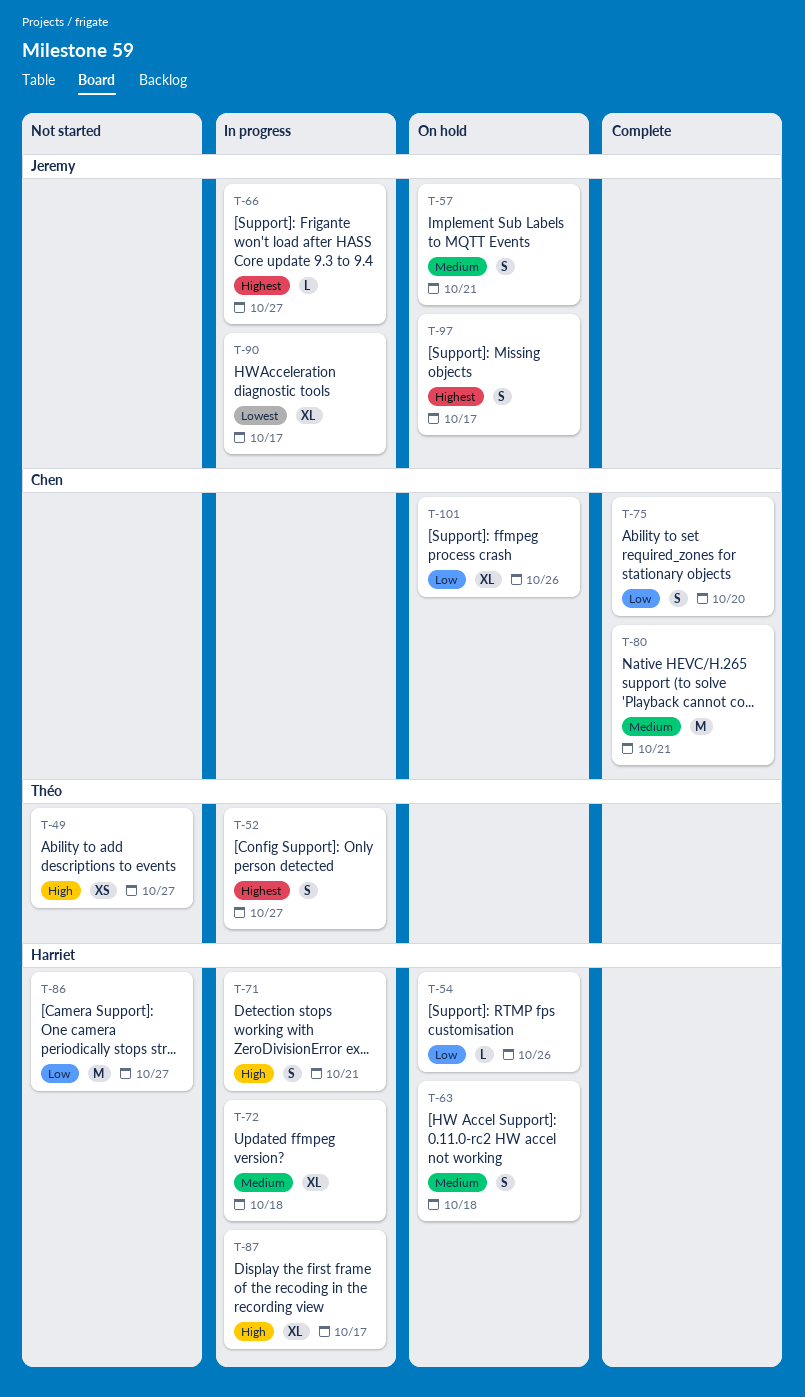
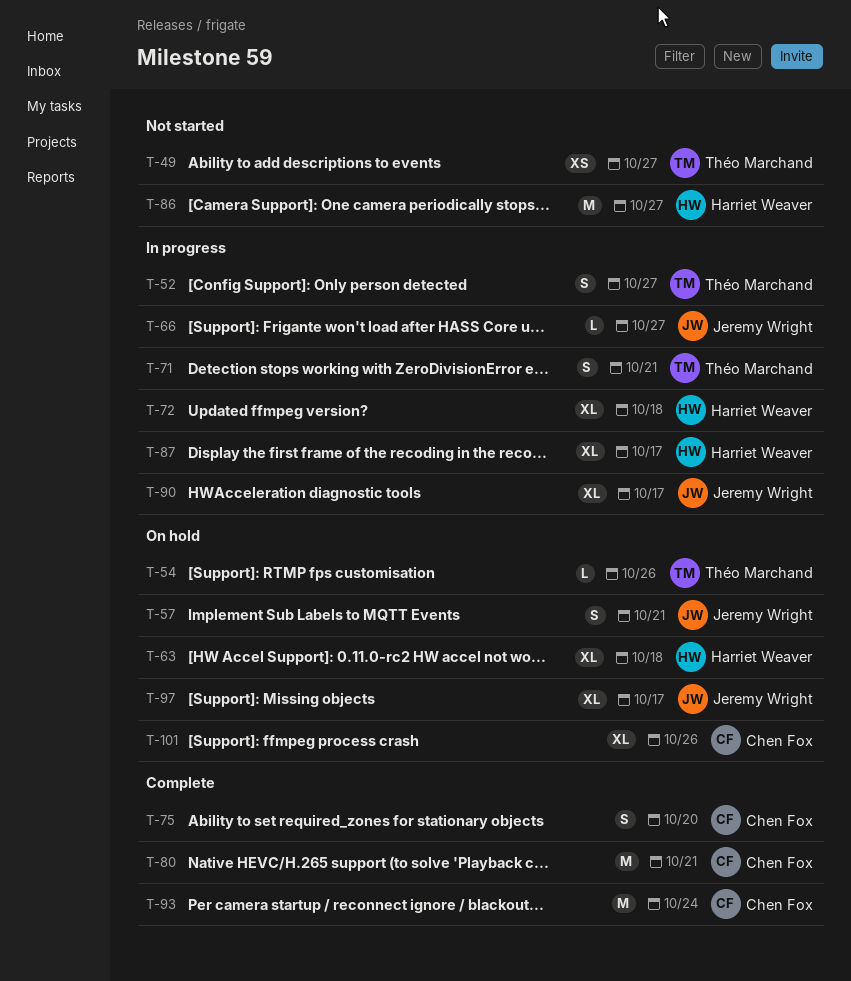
T-54, owner: Harriet Weaver -> Théo Marchand
T-63, estimate: S -> XL
T-71, owner: Harriet Weaver -> Théo Marchand
T-93: none -> present
T-97, estimate: S -> XL

